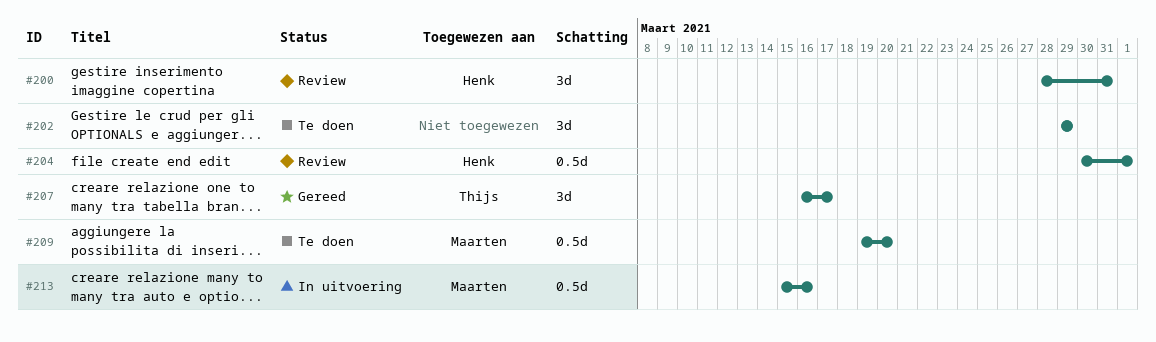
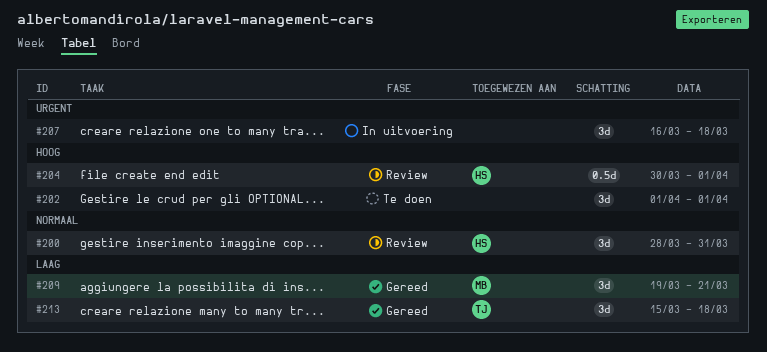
#202, start: Mar 29 -> Apr 1
#202, due: Mar 29 -> Apr 1
#207, status: Gereed -> In uitvoering
#207, owner: Thijs -> none
#207, due: Mar 17 -> Mar 18
#209, status: Te doen -> Gereed
#209, estimate: 0.5d -> 3d
#209, due: Mar 20 -> Mar 21
#213, status: In uitvoering -> Gereed
#213, owner: Maarten -> Thijs
#213, estimate: 0.5d -> 3d
#213, due: Mar 16 -> Mar 18

